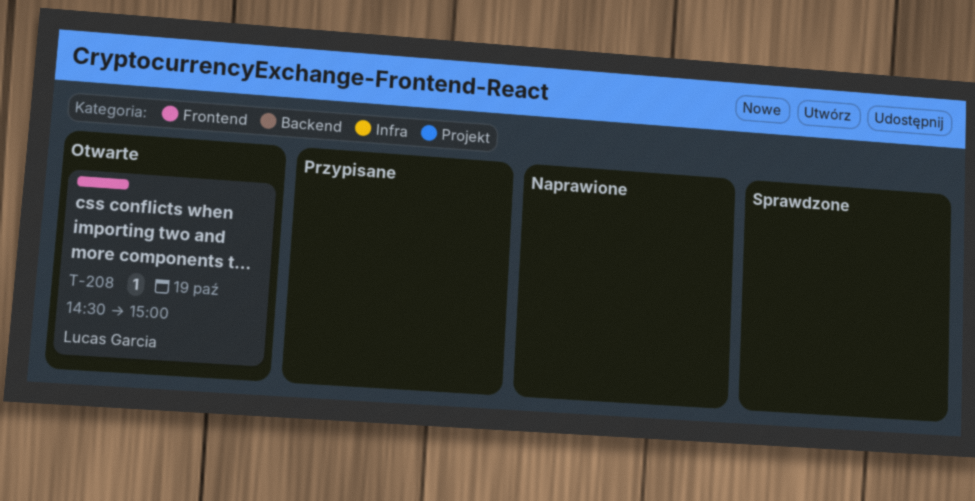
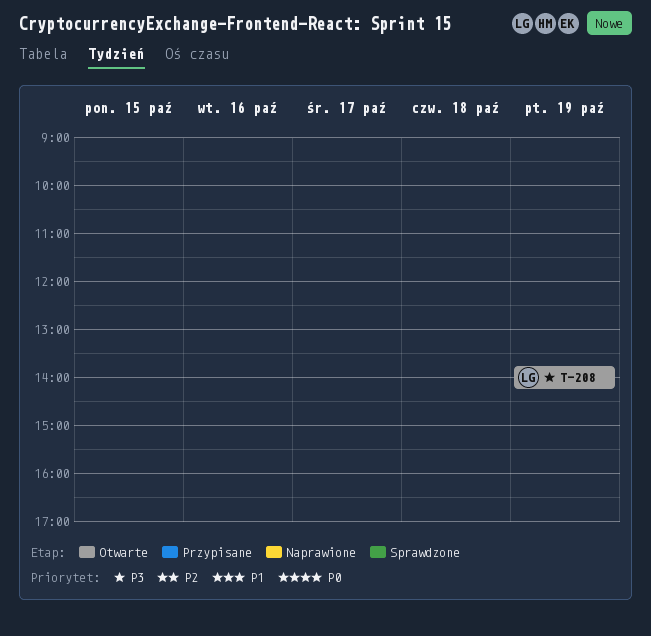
T-208, begins: 14:30 -> 13:45
T-208, ends: 15:00 -> 14:15

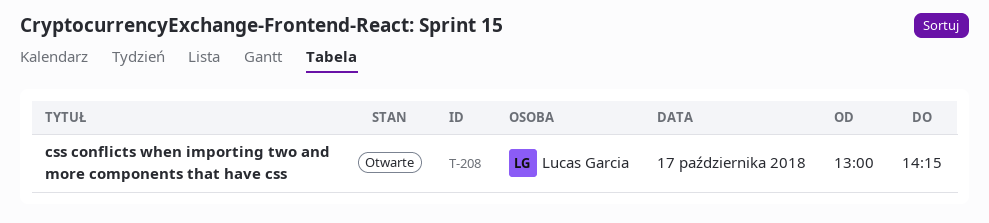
T-208, day: Oct 19 -> Oct 17
T-208, begins: 13:45 -> 13:00

